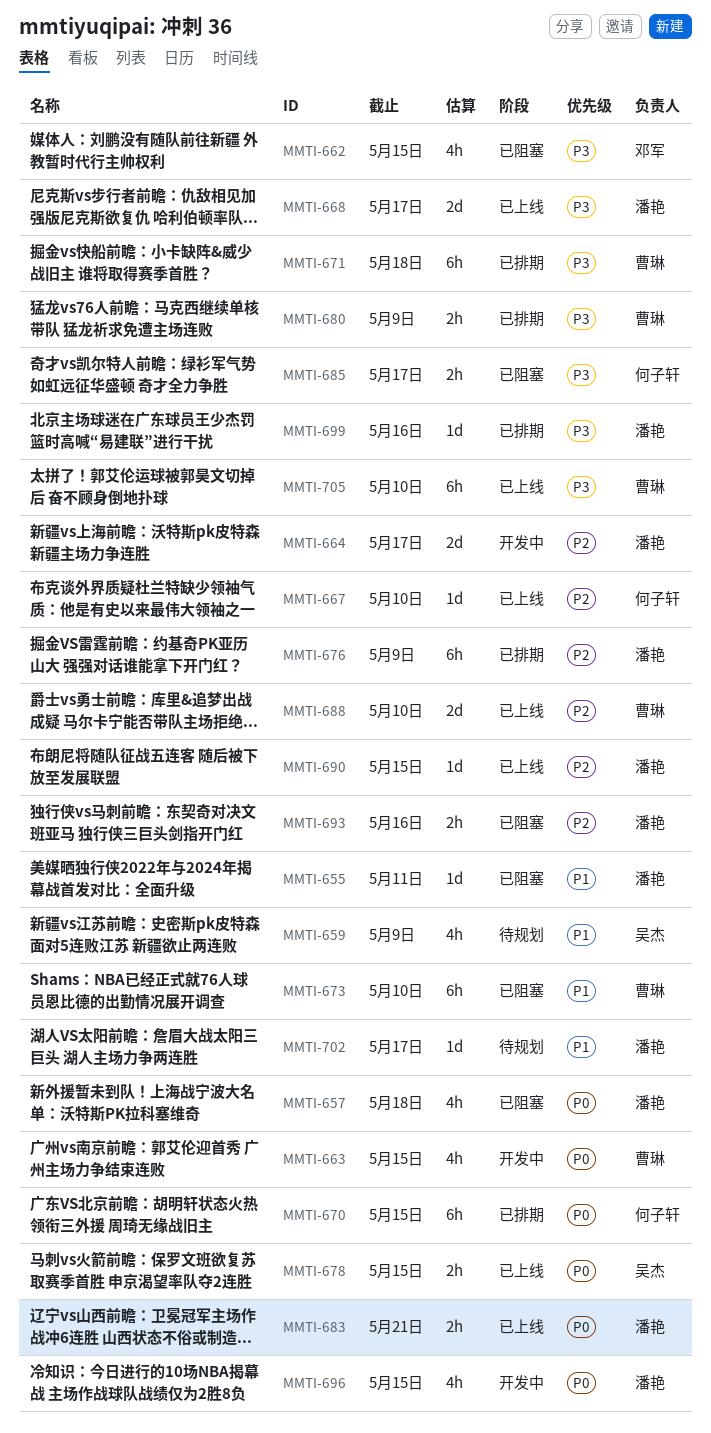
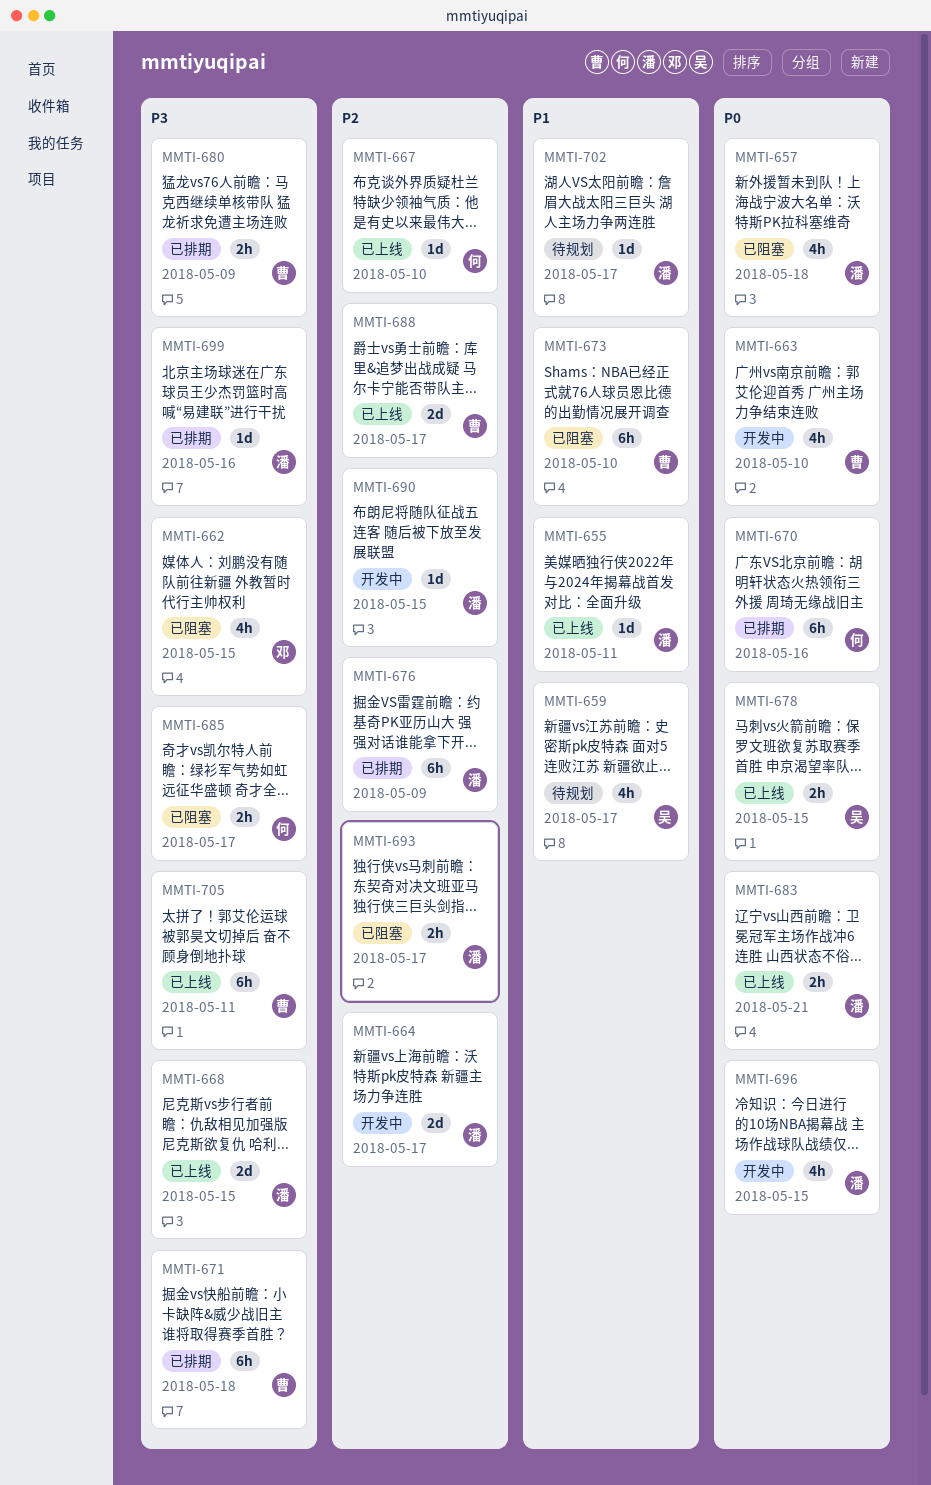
MMTI-655, status: 已阻塞 -> 已上线
MMTI-659, due: May 9 -> May 17
MMTI-663, due: May 15 -> May 10
MMTI-668, due: May 17 -> May 15
MMTI-670, due: May 15 -> May 16
MMTI-688, due: May 10 -> May 17
MMTI-690, status: 已上线 -> 开发中
MMTI-693, due: May 16 -> May 17
MMTI-705, due: May 10 -> May 11

